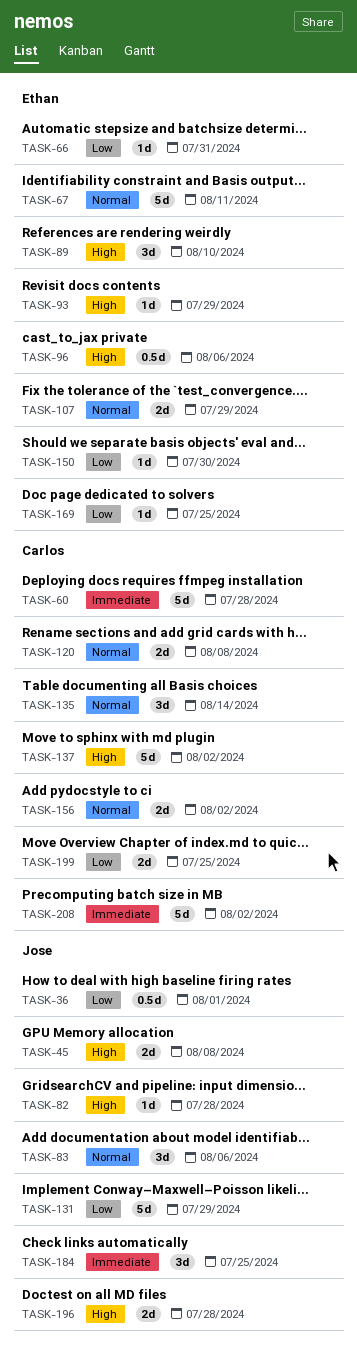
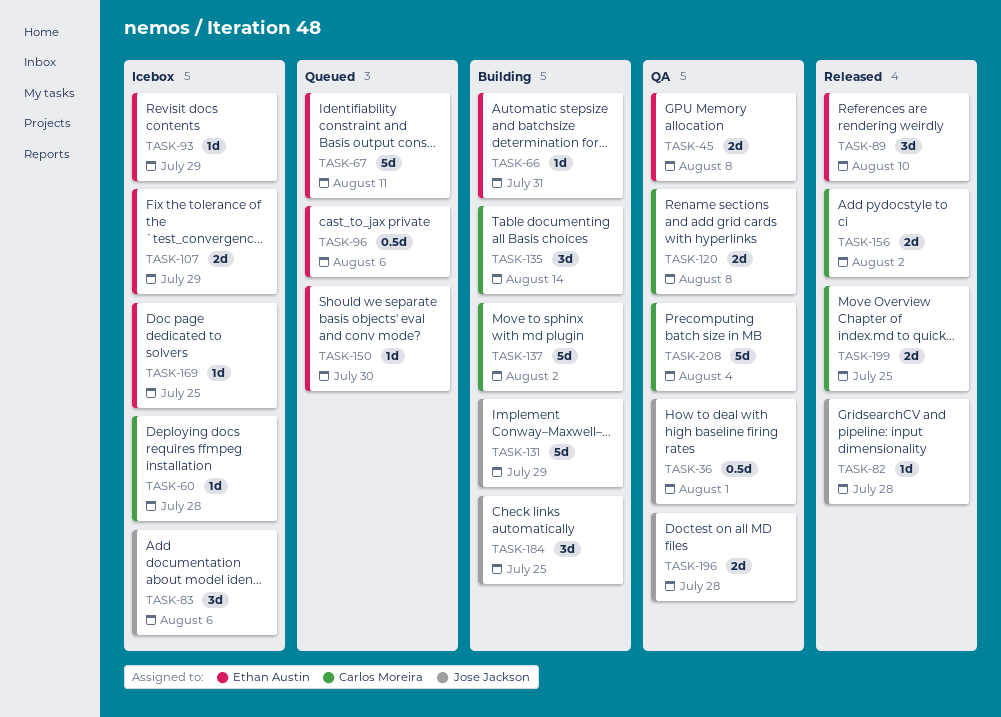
TASK-45, owner: Jose Jackson -> Ethan Austin
TASK-60, estimate: 5d -> 1d
TASK-208, due: Aug 2 -> Aug 4

